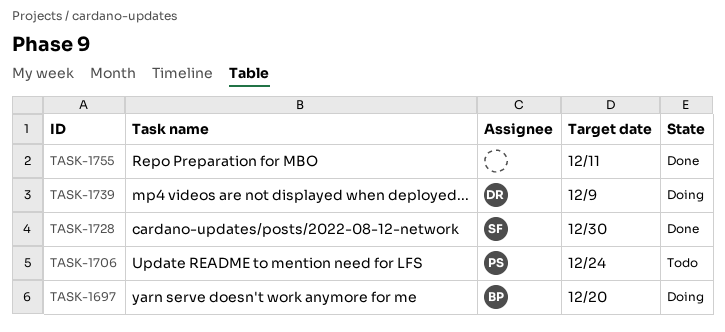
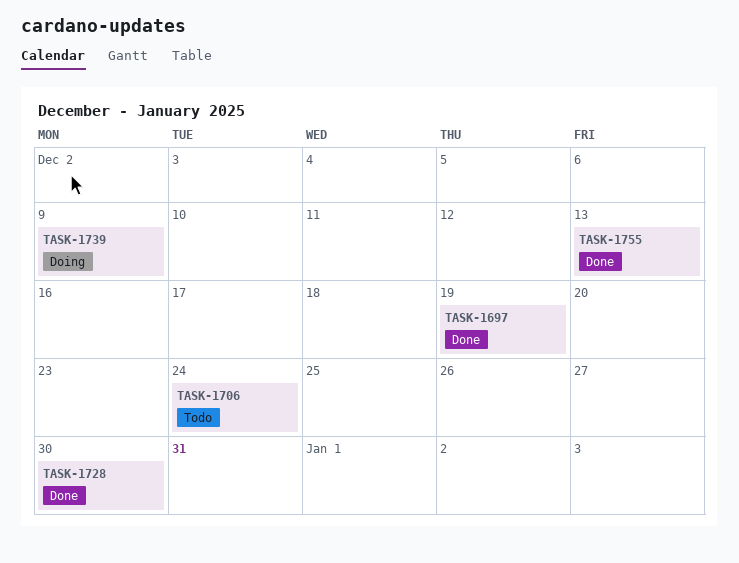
TASK-1697, status: Doing -> Done
TASK-1697, due: Dec 20 -> Dec 19
TASK-1755, due: Dec 11 -> Dec 13

